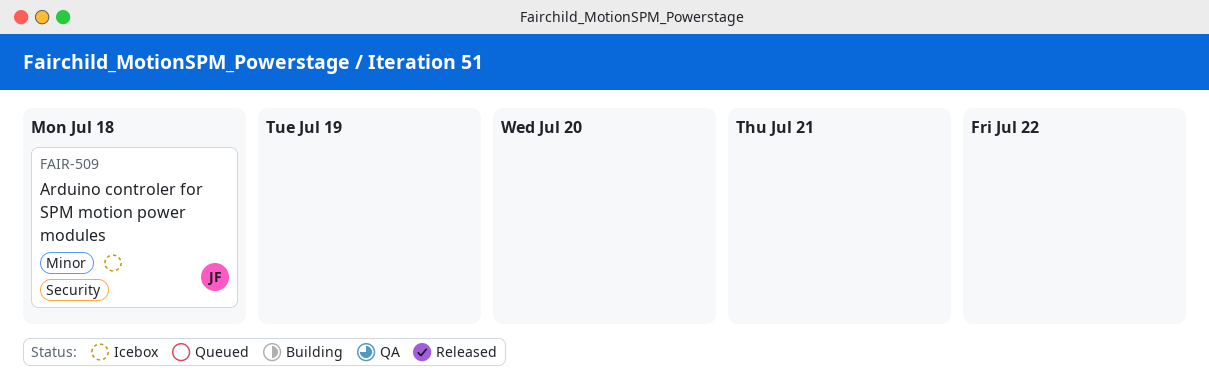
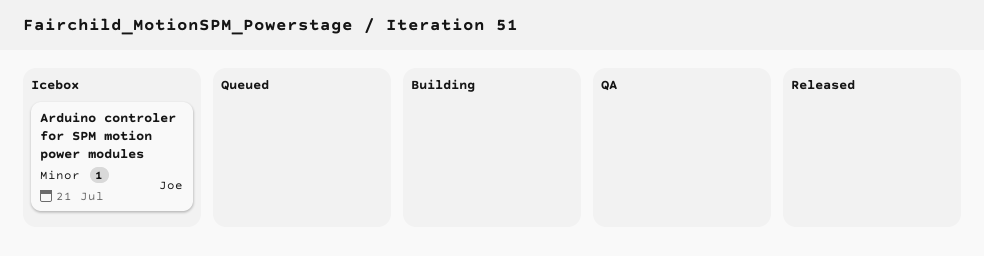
Arduino controler for SPM motion power modules, due: Jul 18 -> Jul 21

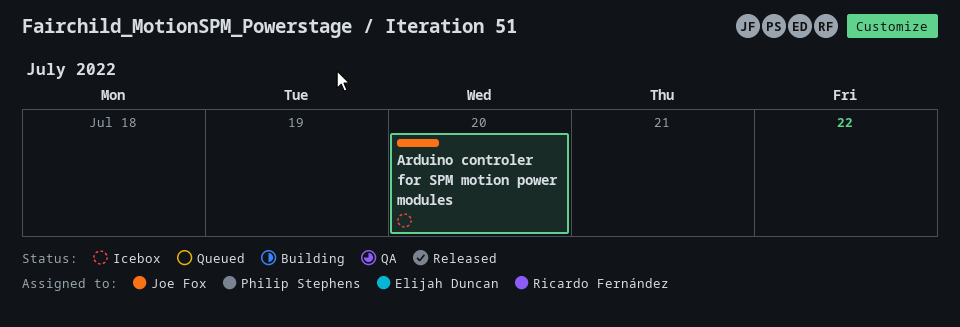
Arduino controler for SPM motion power modules, due: Jul 21 -> Jul 20

